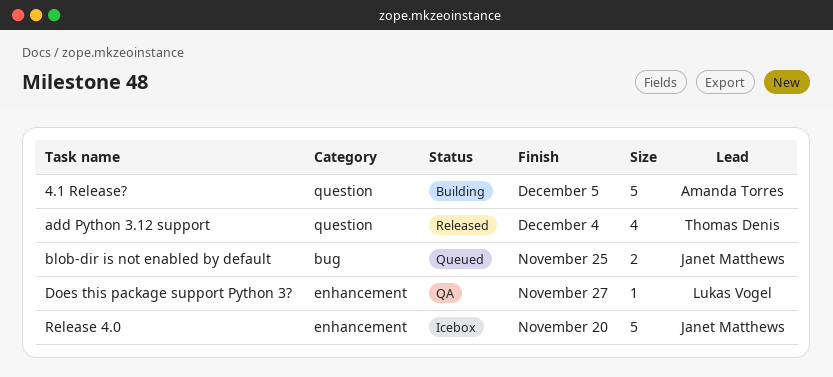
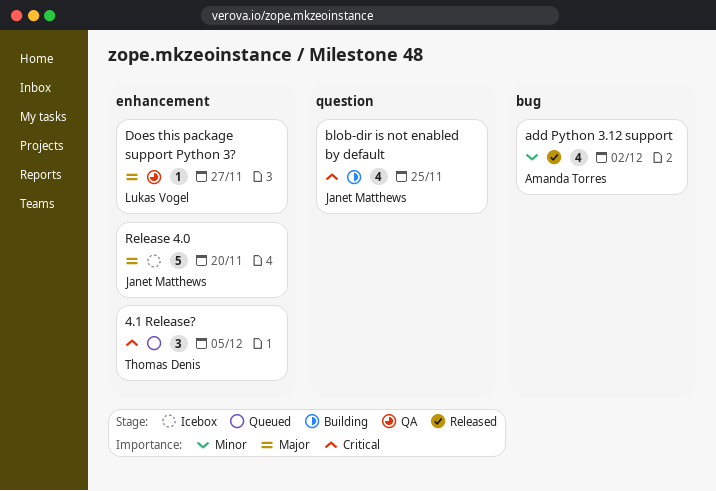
4.1 Release?, status: Building -> Queued
4.1 Release?, owner: Amanda Torres -> Thomas Denis
4.1 Release?, label: question -> enhancement
4.1 Release?, estimate: 5 -> 3
add Python 3.12 support, owner: Thomas Denis -> Amanda Torres
add Python 3.12 support, label: question -> bug
add Python 3.12 support, due: Dec 4 -> Dec 2
blob-dir is not enabled by default, status: Queued -> Building
blob-dir is not enabled by default, label: bug -> question
blob-dir is not enabled by default, estimate: 2 -> 4

